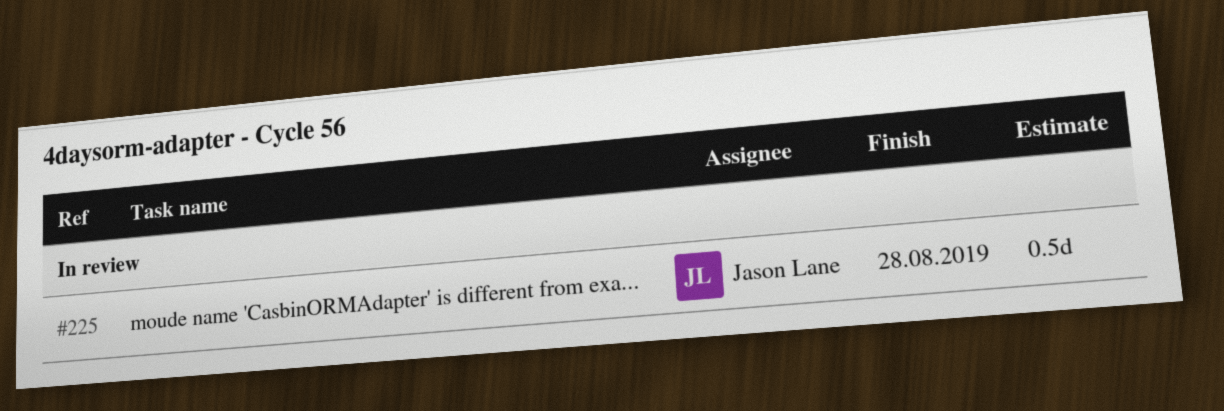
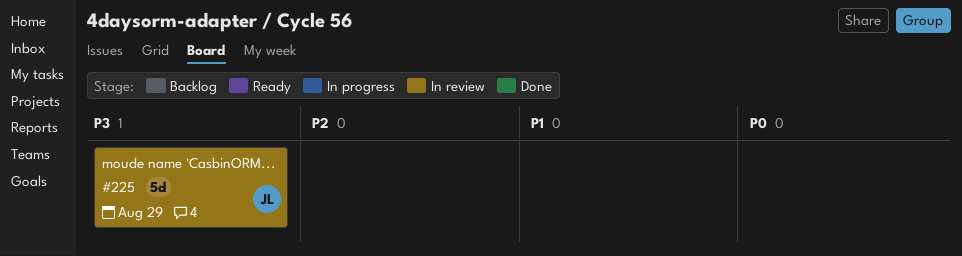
#225, estimate: 0.5d -> 5d
#225, due: Aug 28 -> Aug 29

